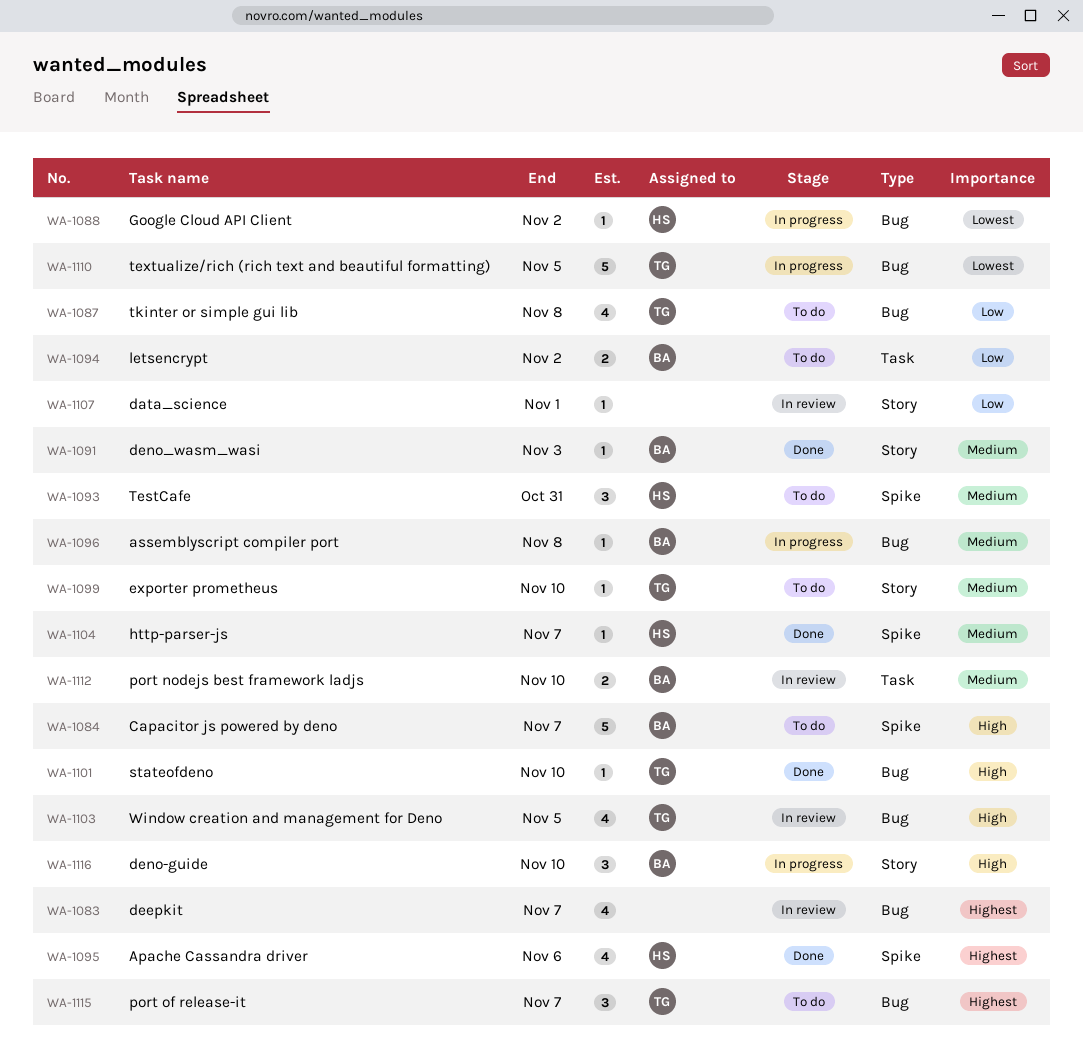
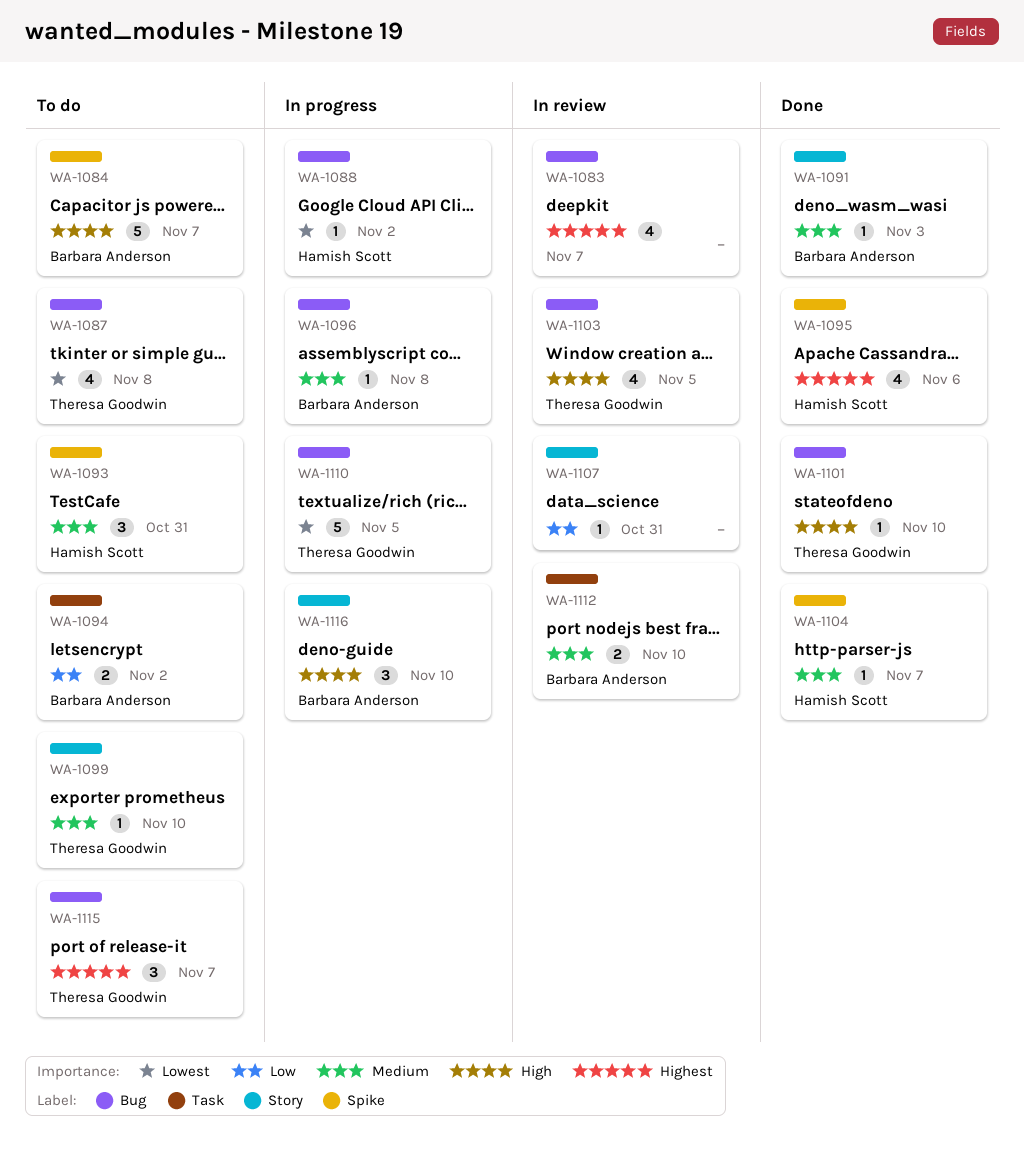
WA-1087, priority: Low -> Lowest
WA-1107, due: Nov 1 -> Oct 31

